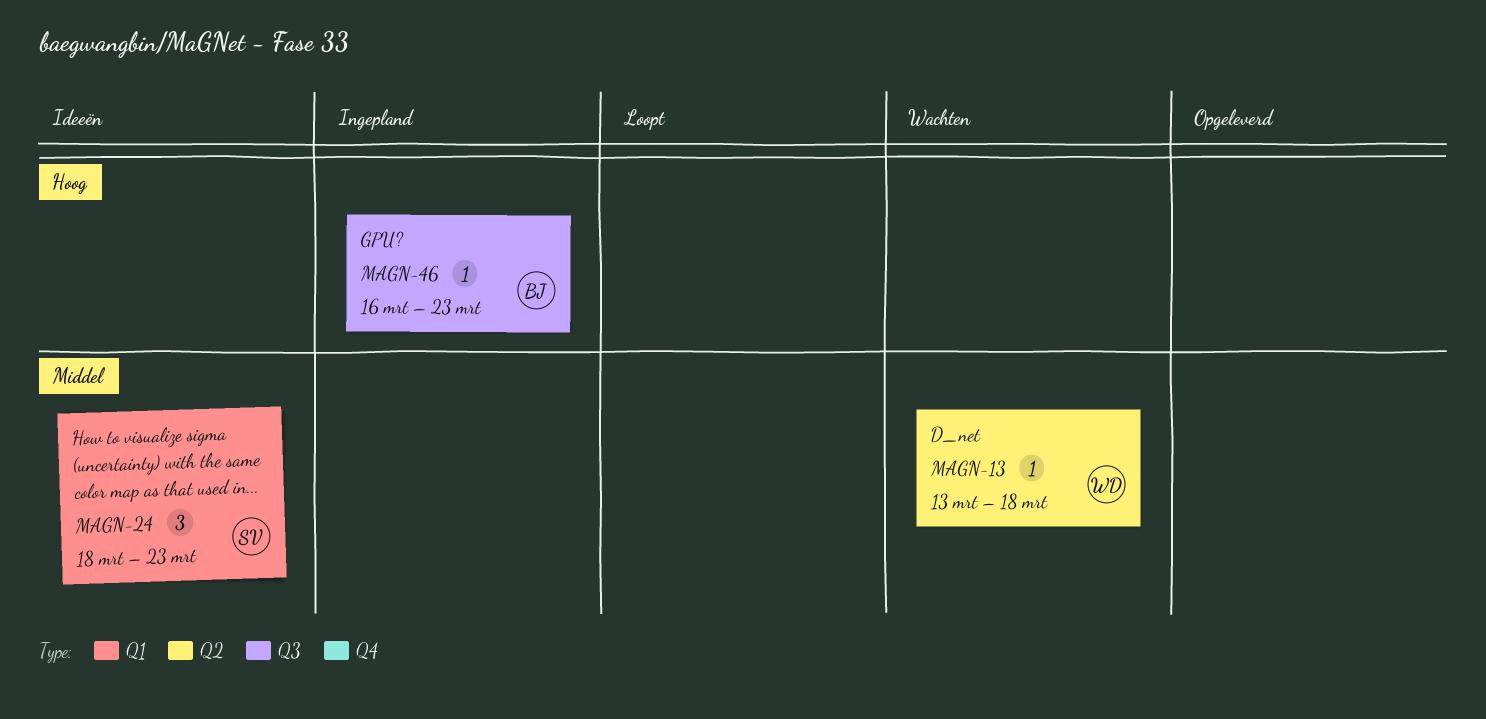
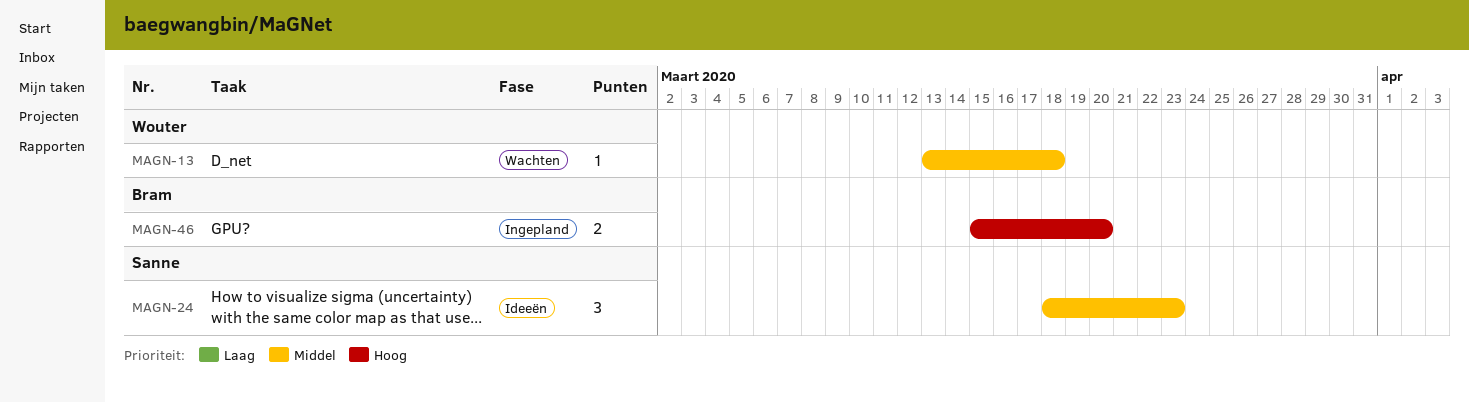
MAGN-46, estimate: 1 -> 2
MAGN-46, start: Mar 16 -> Mar 15
MAGN-46, due: Mar 23 -> Mar 20

